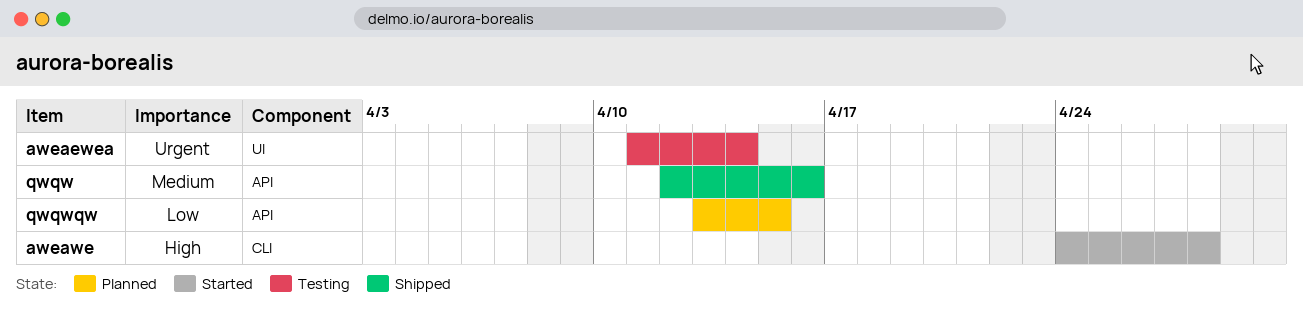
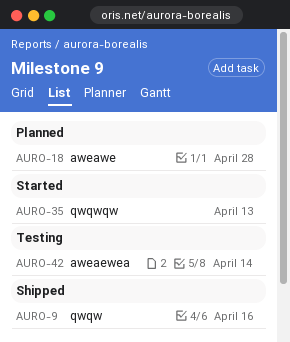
aweawe, status: Started -> Planned
qwqwqw, status: Planned -> Started
qwqwqw, due: Apr 15 -> Apr 13

